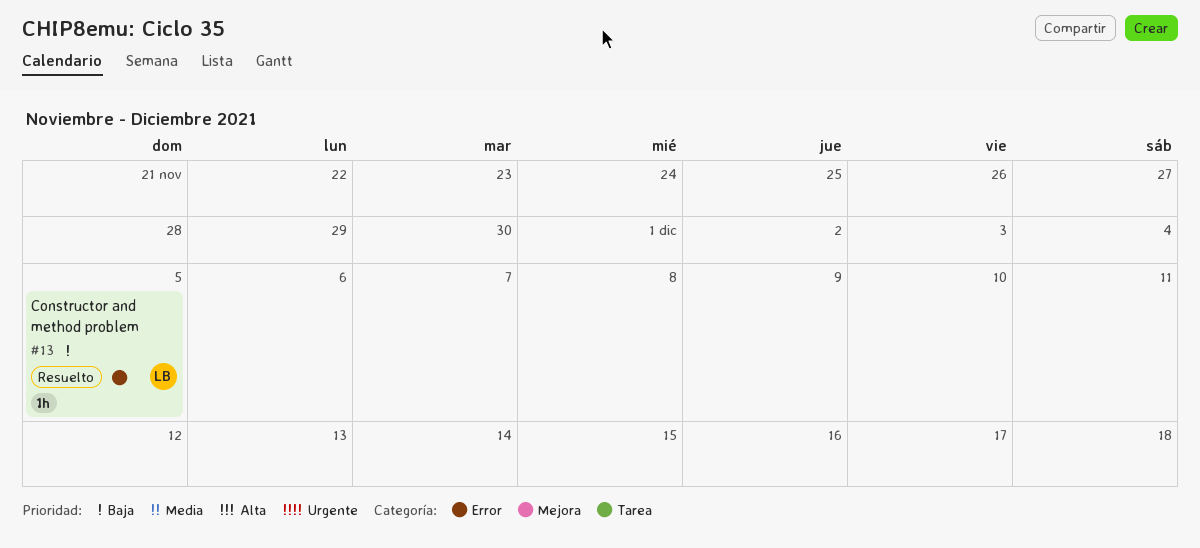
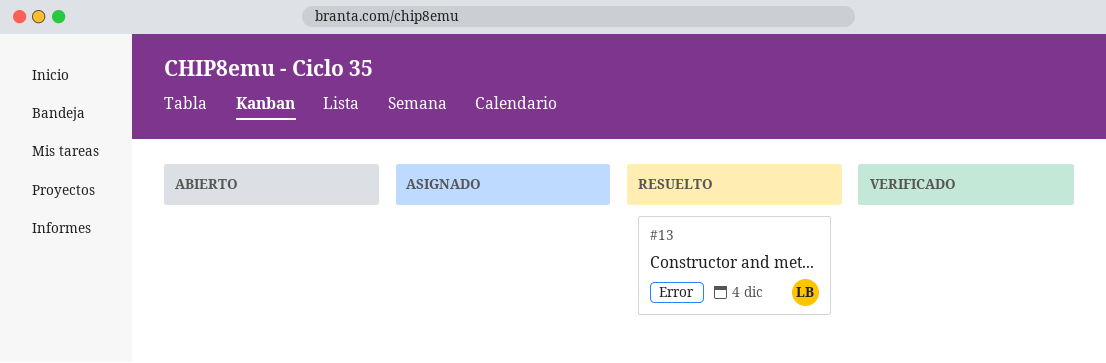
#13, due: Dec 5 -> Dec 4

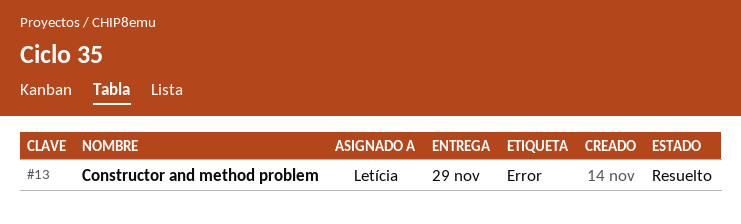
#13, due: Dec 4 -> Nov 29

